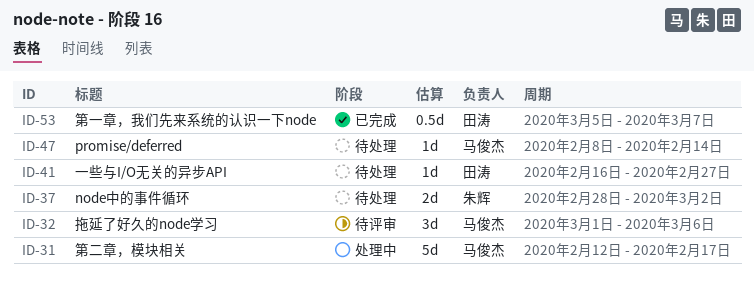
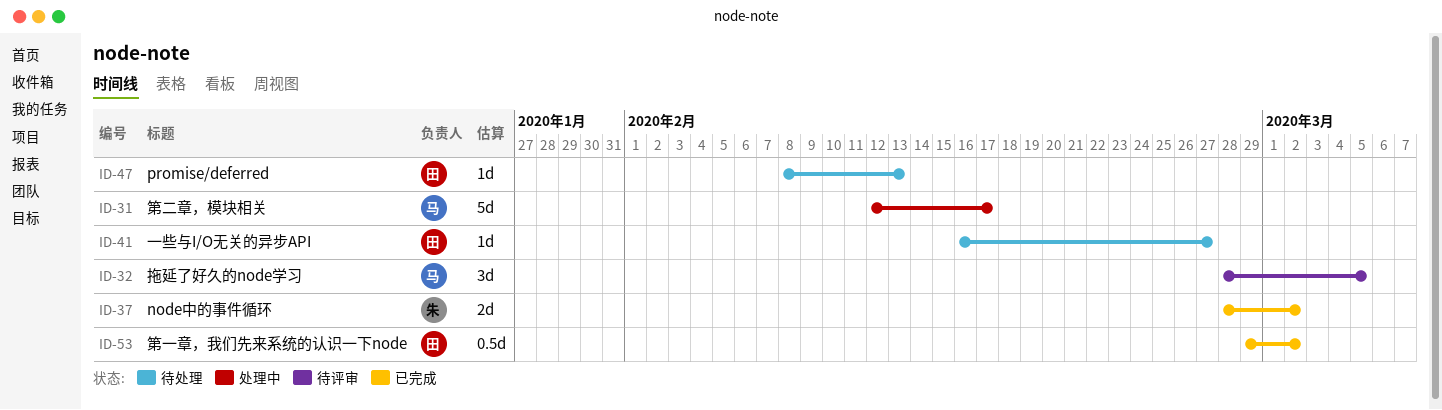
ID-32, start: Mar 1 -> Feb 28
ID-32, due: Mar 6 -> Mar 5
ID-37, status: 待处理 -> 已完成
ID-47, owner: 马俊杰 -> 田涛
ID-47, due: Feb 14 -> Feb 13
ID-53, start: Mar 5 -> Feb 29
ID-53, due: Mar 7 -> Mar 2

